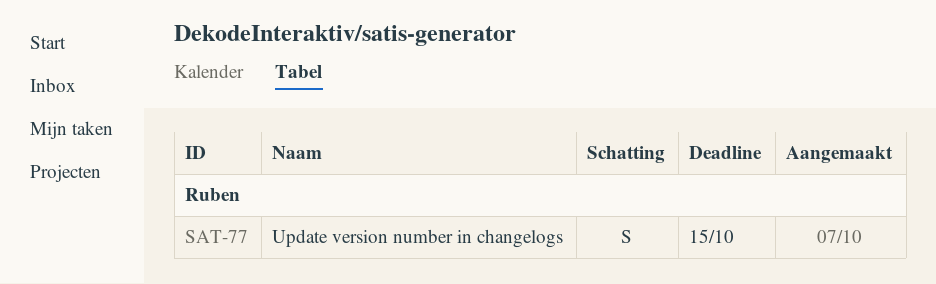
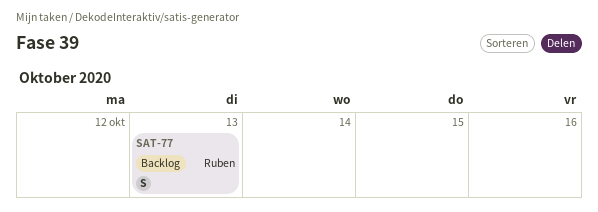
SAT-77, due: Oct 15 -> Oct 13

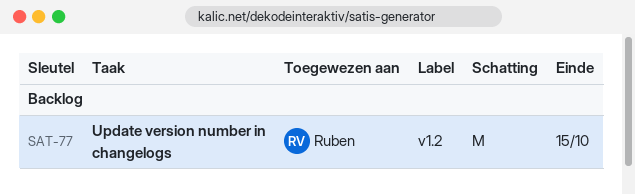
SAT-77, estimate: S -> M
SAT-77, due: Oct 13 -> Oct 15

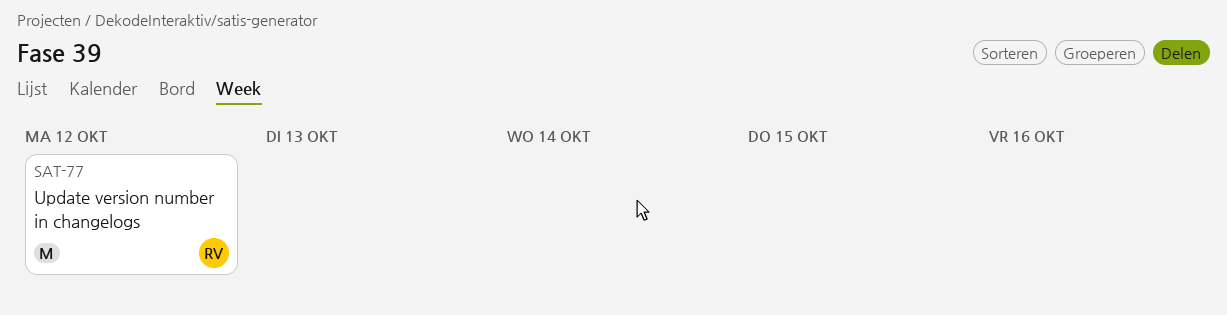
SAT-77, due: Oct 15 -> Oct 12

